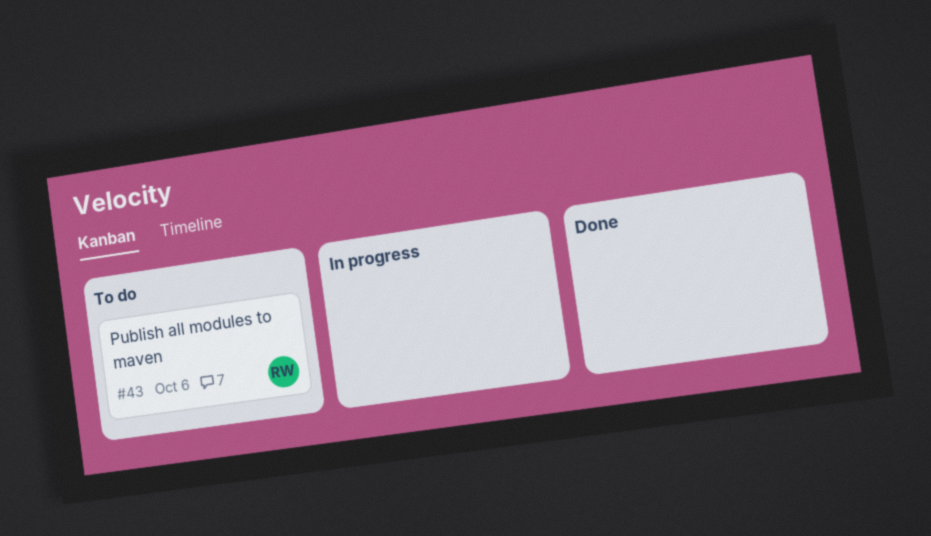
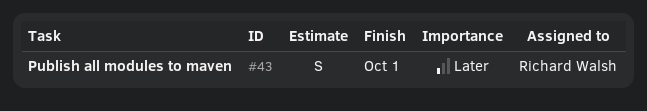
#43, due: Oct 6 -> Oct 1

